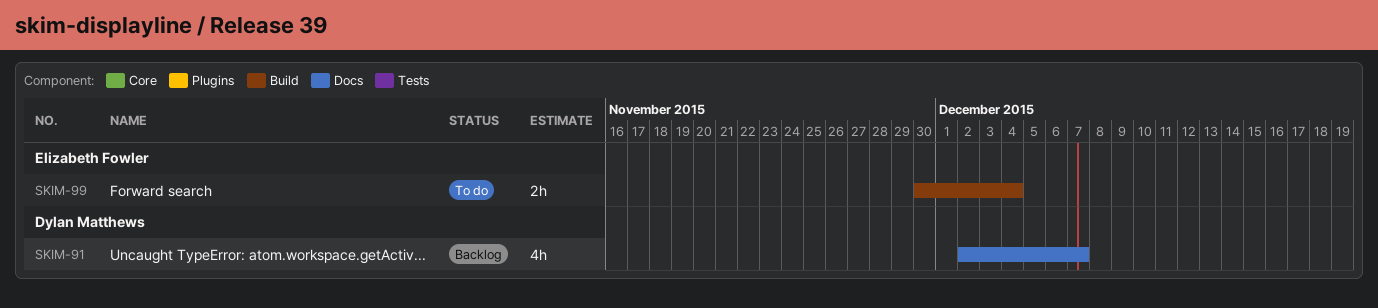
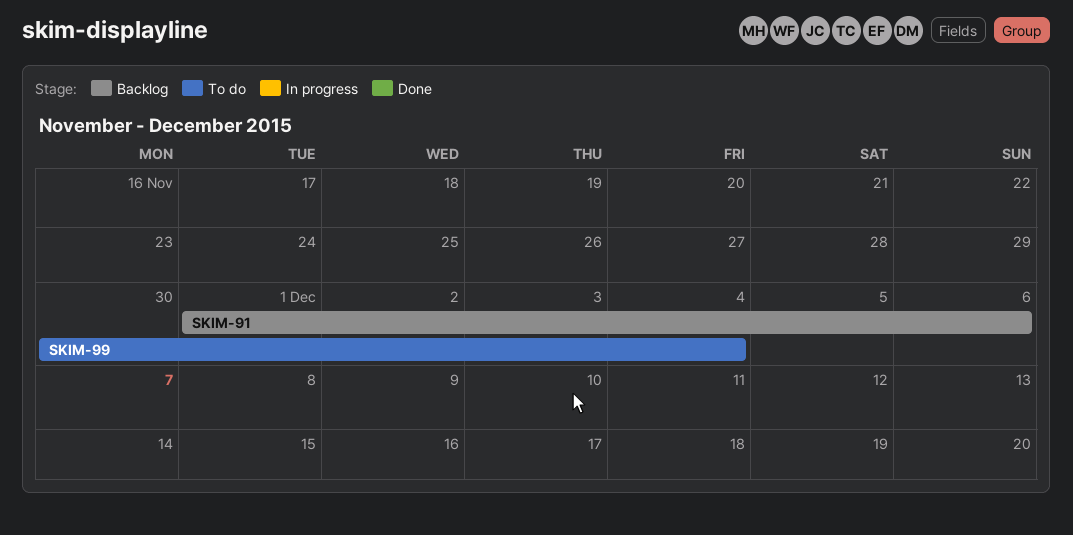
SKIM-91, start: Dec 2 -> Dec 1
SKIM-91, due: Dec 7 -> Dec 6

